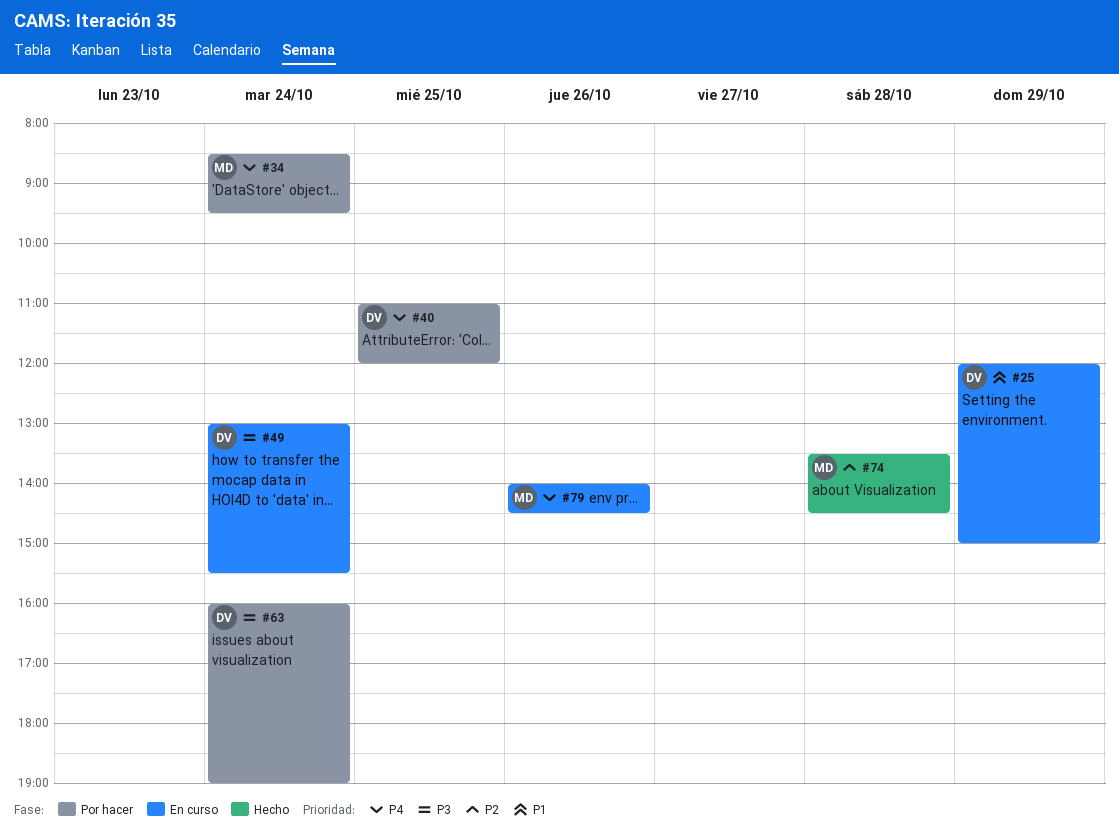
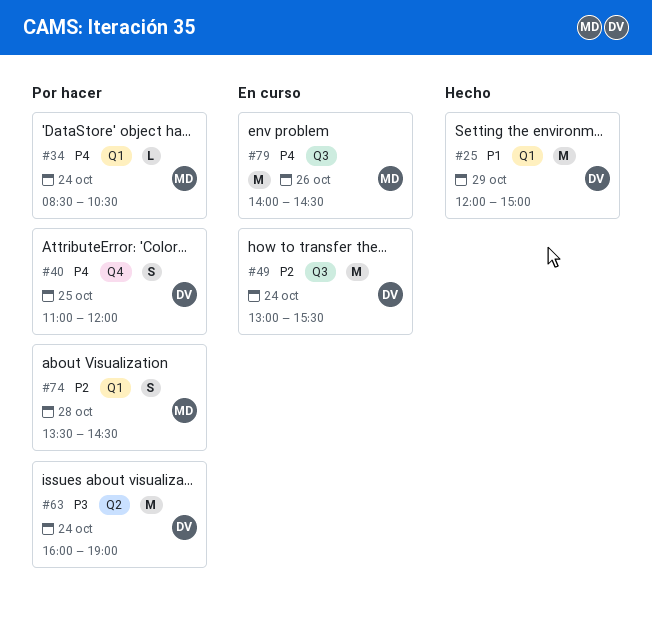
#25, status: En curso -> Hecho
#34, ends: 09:30 -> 10:30
#49, priority: P3 -> P2
#74, status: Hecho -> Por hacer

